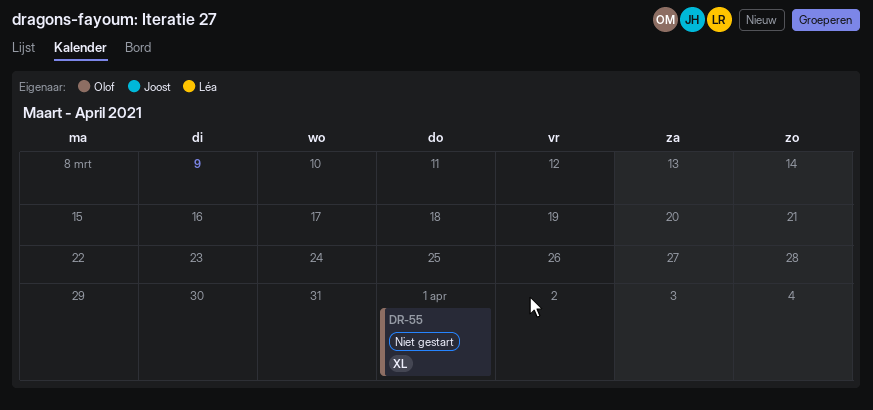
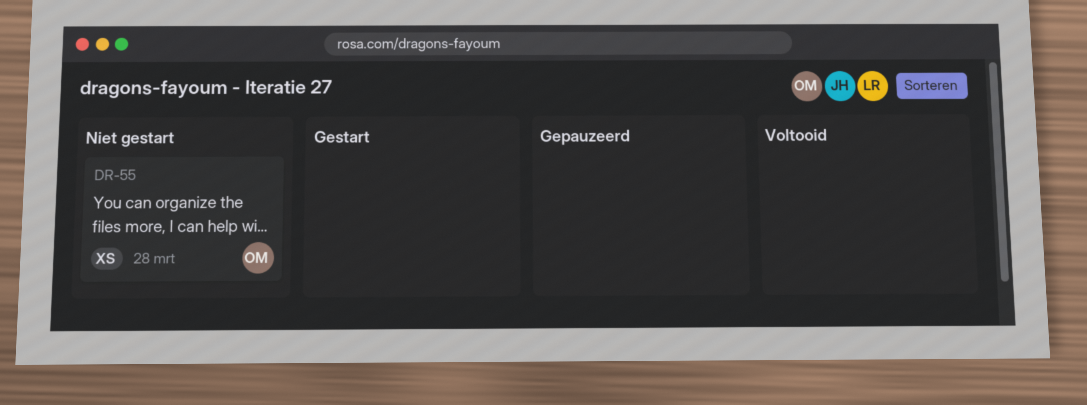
DR-55, estimate: XL -> XS
DR-55, due: Apr 1 -> Mar 28

